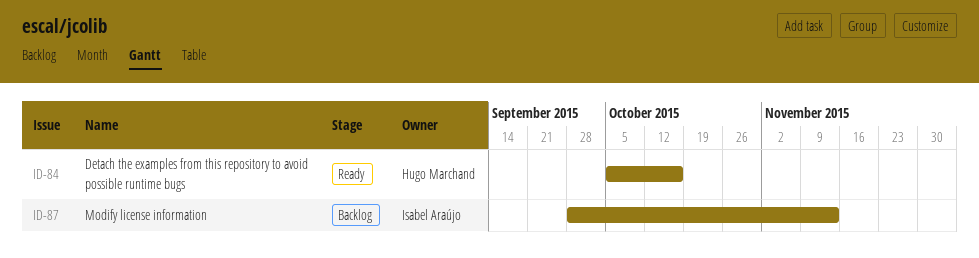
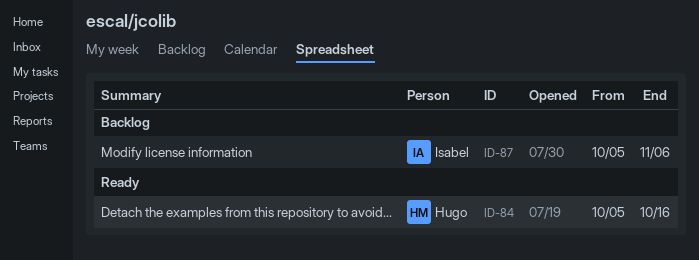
ID-87, start: Sep 28 -> Oct 5
ID-87, due: Nov 13 -> Nov 6

